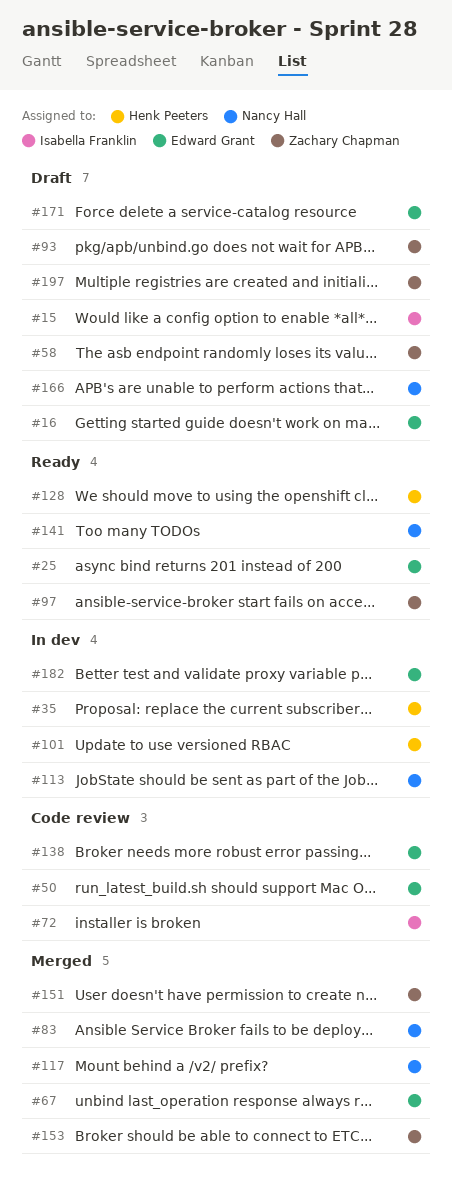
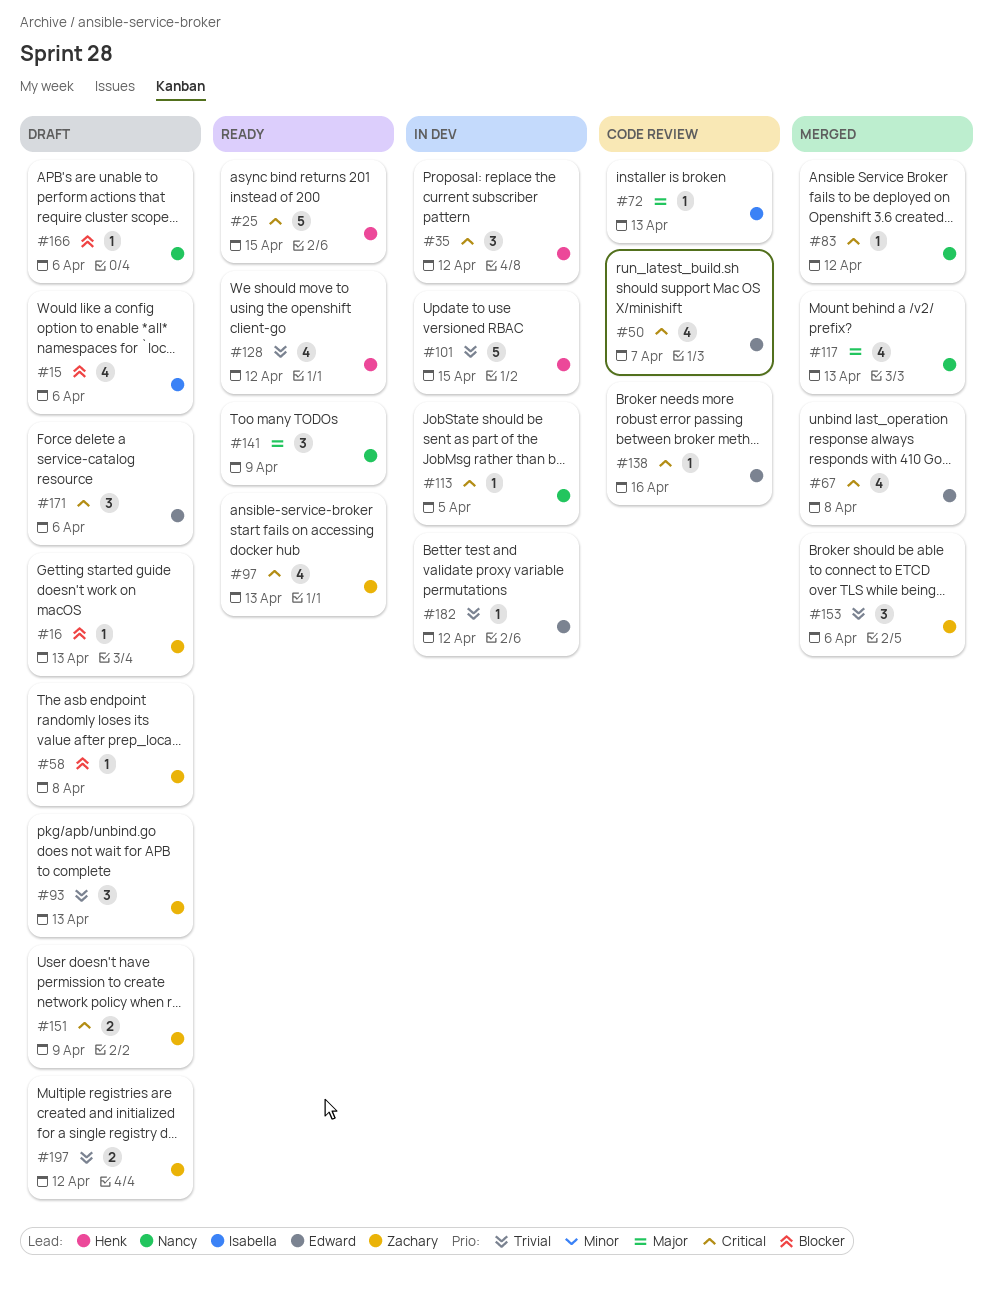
#16, owner: Edward Grant -> Zachary Chapman
#25, owner: Edward Grant -> Henk Peeters
#151, status: Merged -> Draft

